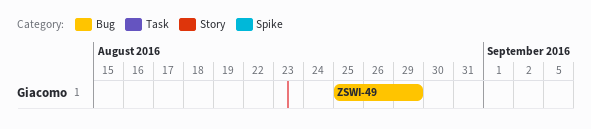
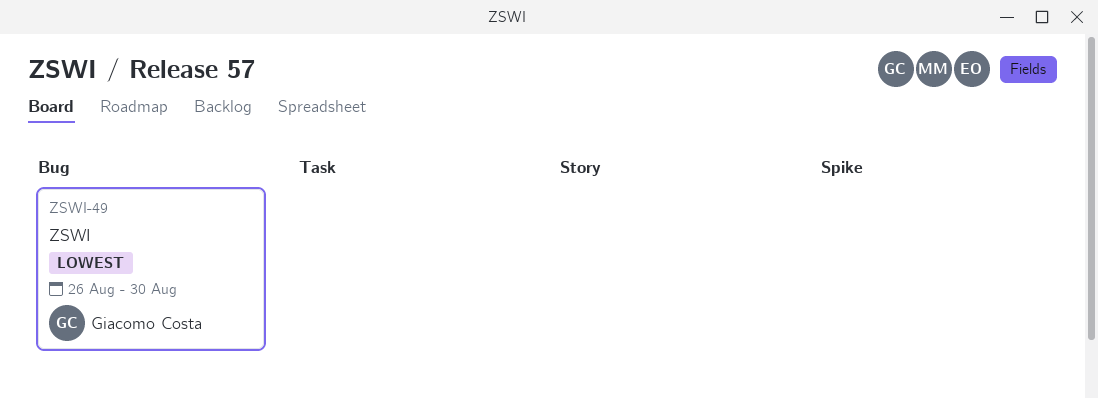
ZSWI-49, start: Aug 25 -> Aug 26
ZSWI-49, due: Aug 29 -> Aug 30

